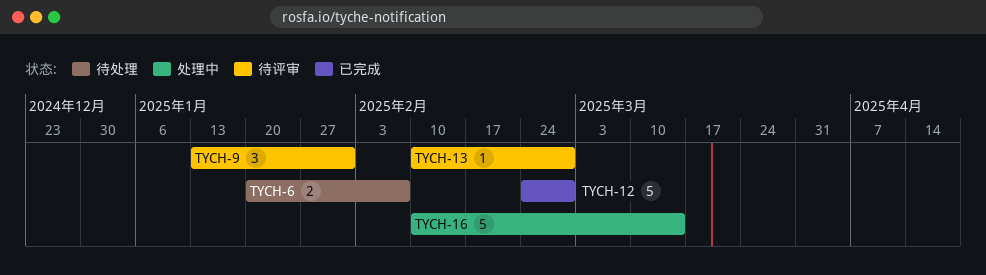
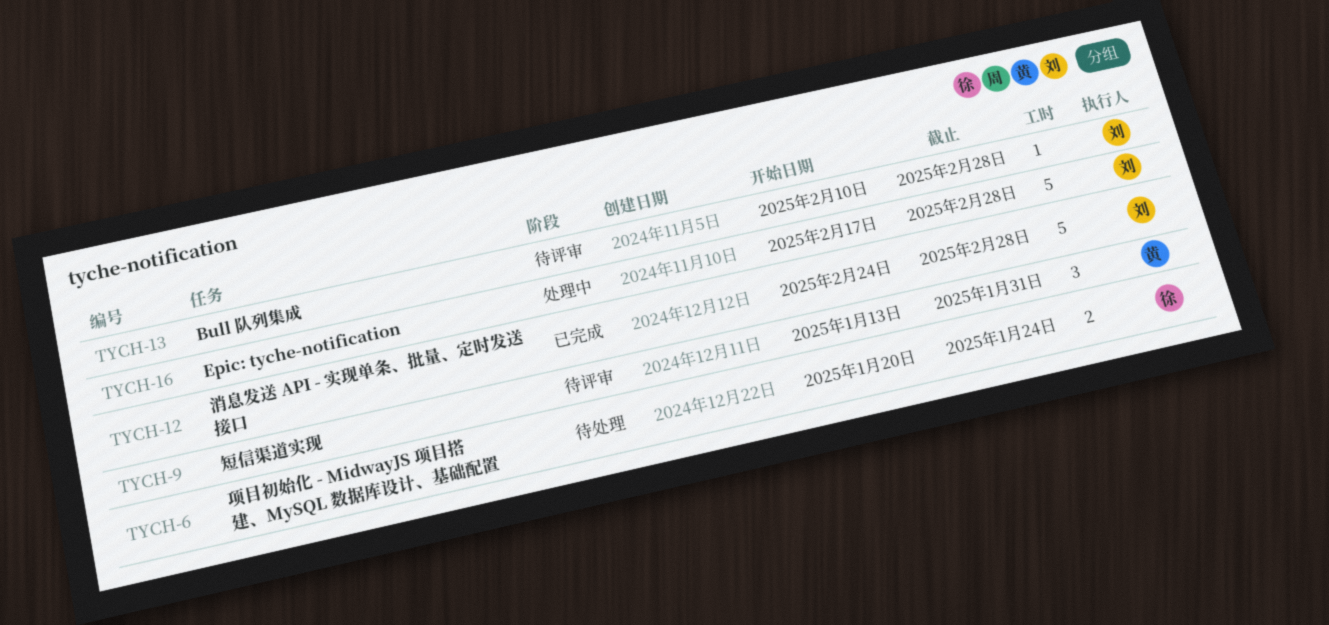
TYCH-6, due: Feb 7 -> Jan 24
TYCH-16, start: Feb 10 -> Feb 17
TYCH-16, due: Mar 14 -> Feb 28

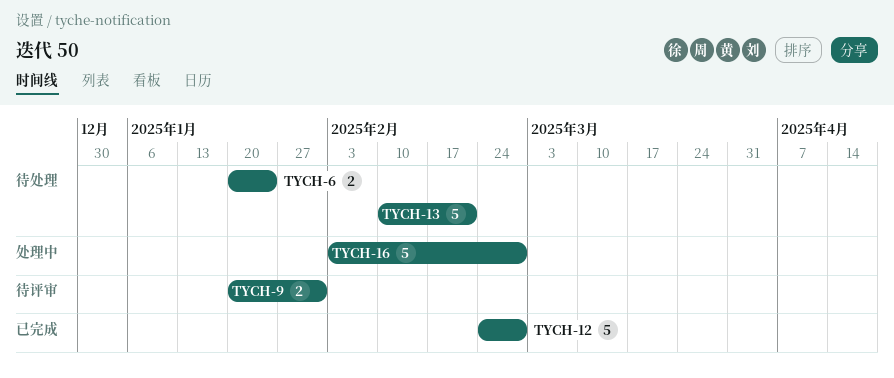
TYCH-9, estimate: 3 -> 2
TYCH-9, start: Jan 13 -> Jan 20
TYCH-13, status: 待评审 -> 待处理
TYCH-13, estimate: 1 -> 5
TYCH-13, due: Feb 28 -> Feb 21
TYCH-16, start: Feb 17 -> Feb 3

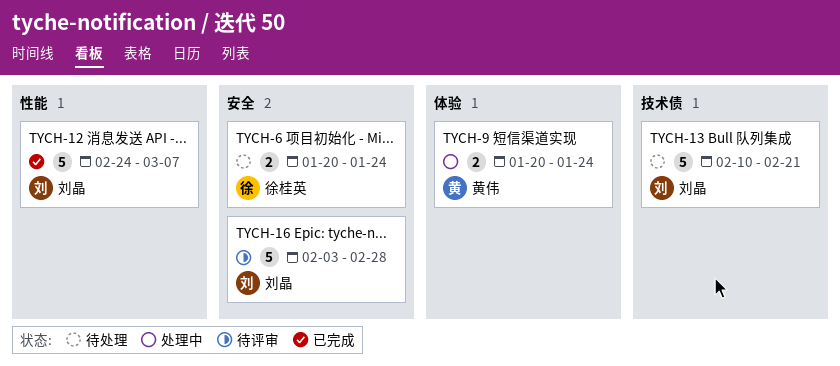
TYCH-9, status: 待评审 -> 处理中
TYCH-9, due: Jan 31 -> Jan 24
TYCH-12, due: Feb 28 -> Mar 7
TYCH-16, status: 处理中 -> 待评审

